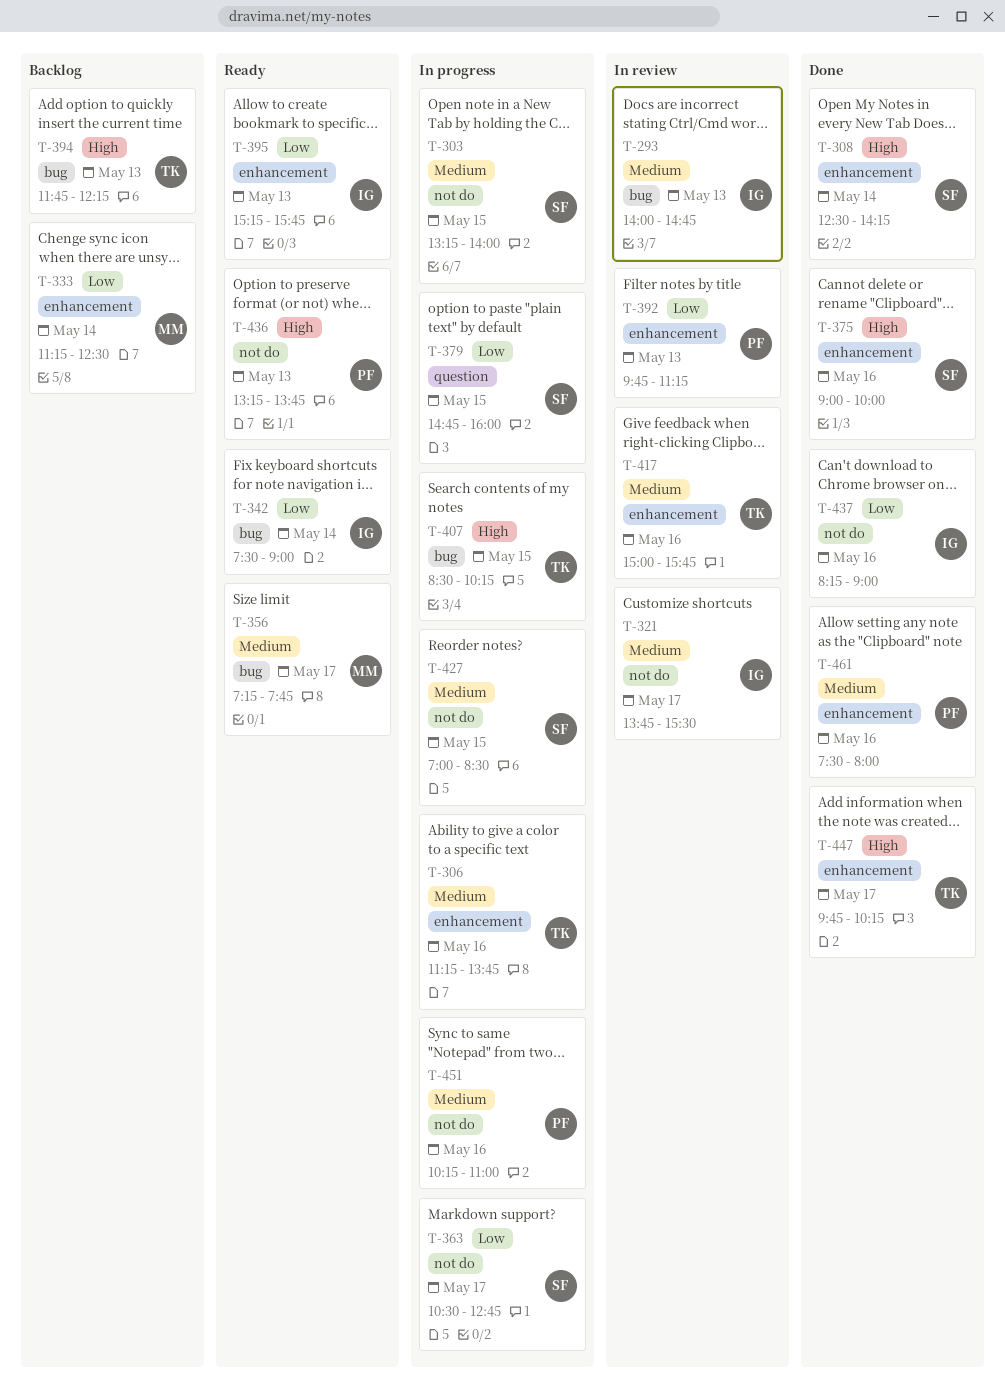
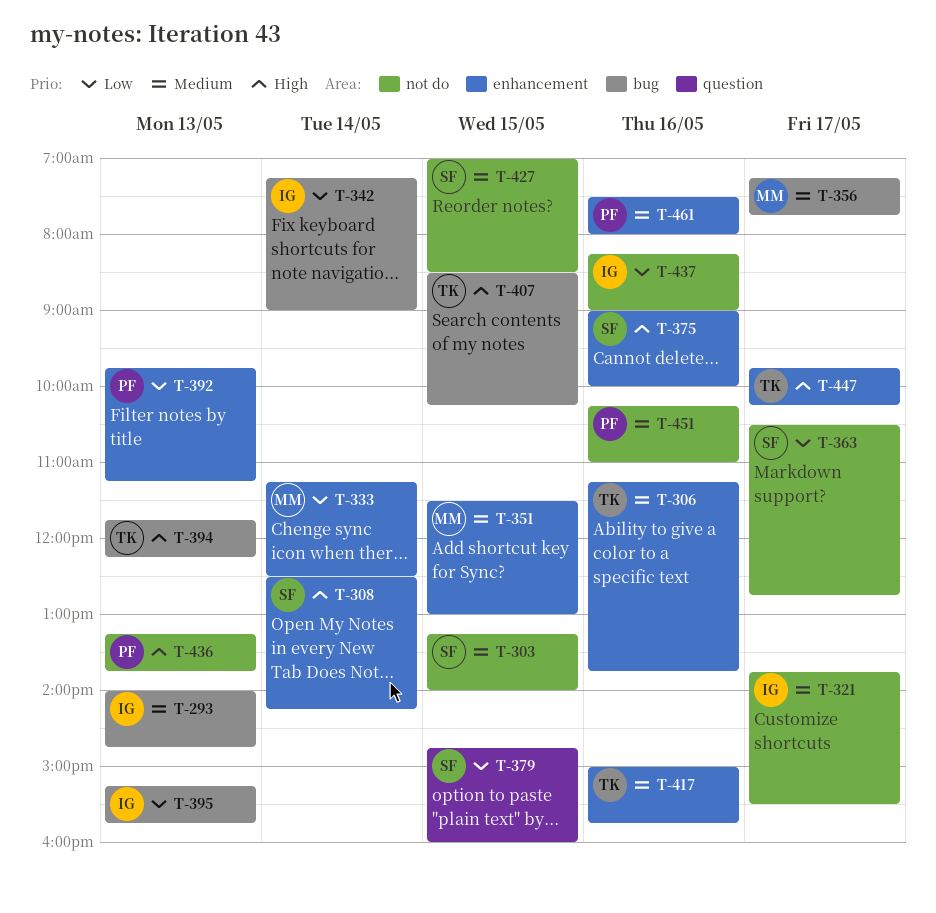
T-342, begins: 07:30 -> 07:15
T-351: none -> present
T-395, label: enhancement -> bug

